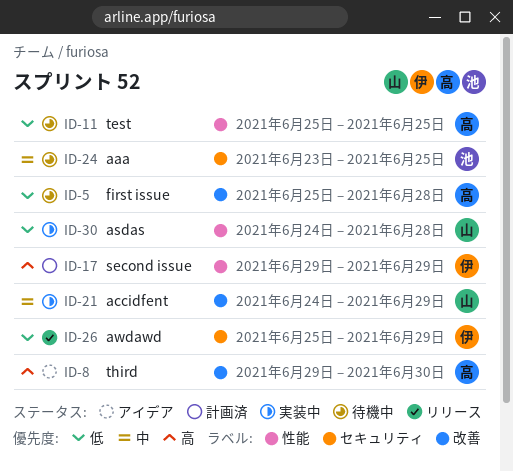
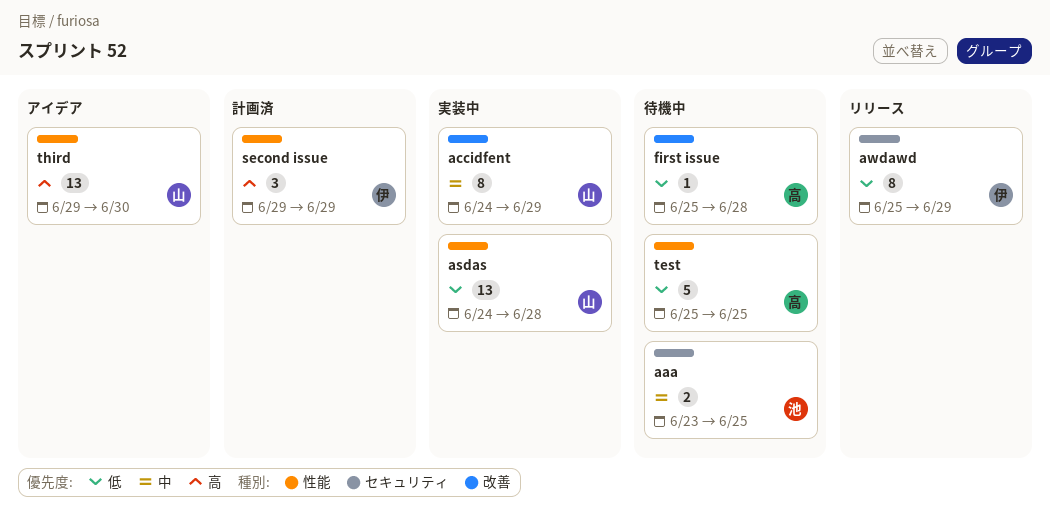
third, owner: 高 -> 山
third, label: 改善 -> 性能

